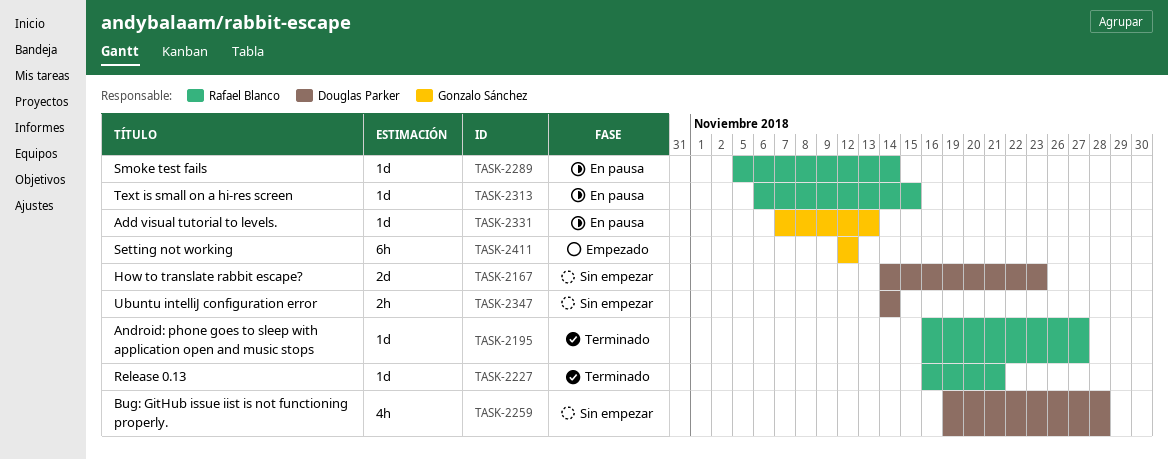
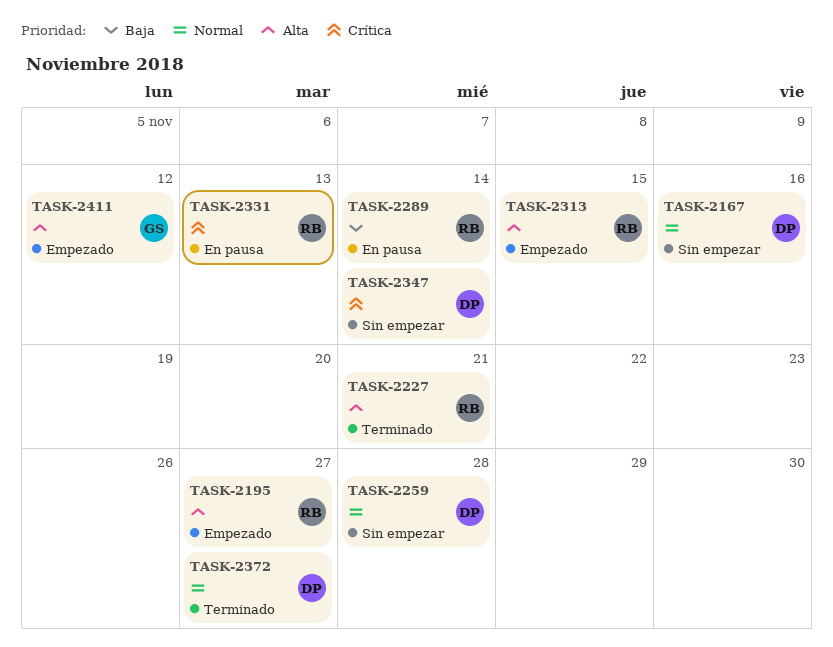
TASK-2167, due: Nov 23 -> Nov 16
TASK-2195, status: Terminado -> Empezado
TASK-2313, status: En pausa -> Empezado
TASK-2331, owner: Gonzalo Sánchez -> Rafael Blanco
TASK-2372: none -> present

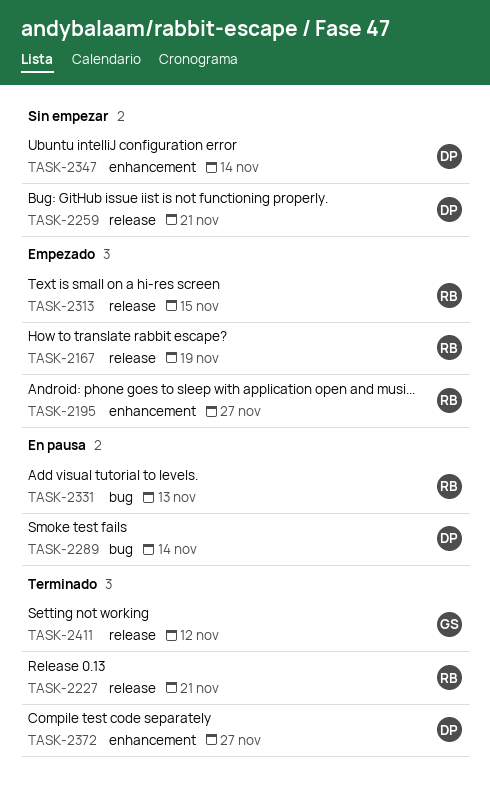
TASK-2167, status: Sin empezar -> Empezado
TASK-2167, owner: DP -> RB
TASK-2167, due: Nov 16 -> Nov 19
TASK-2259, due: Nov 28 -> Nov 21
TASK-2289, owner: RB -> DP
TASK-2411, status: Empezado -> Terminado

